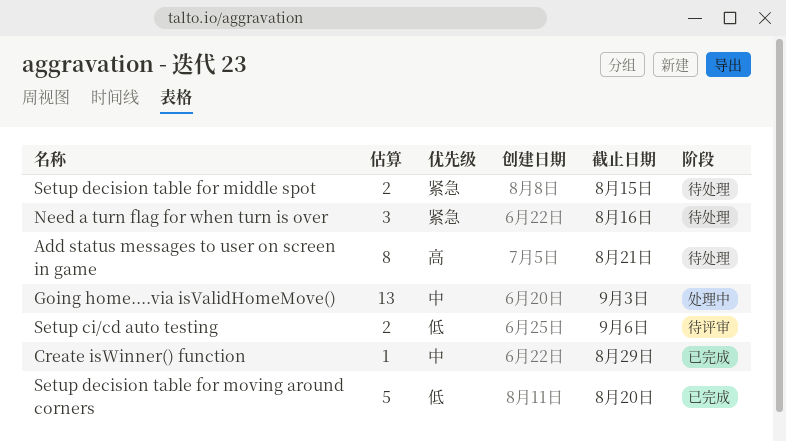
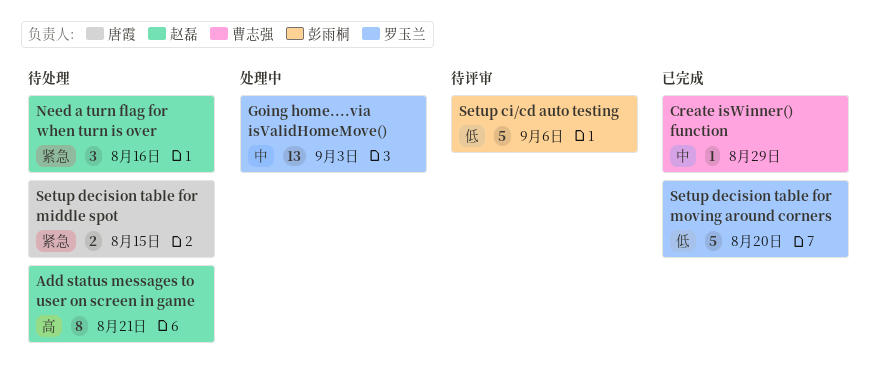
Setup ci/cd auto testing, estimate: 2 -> 5

